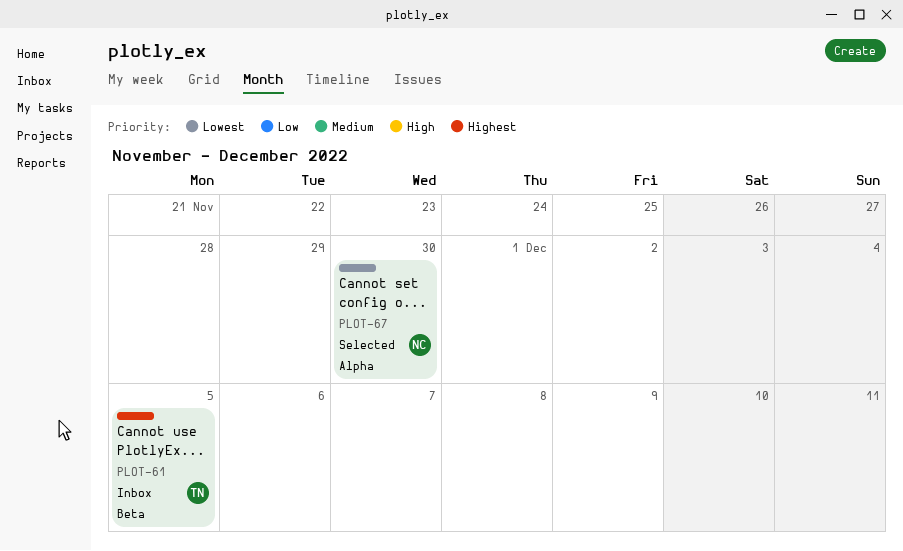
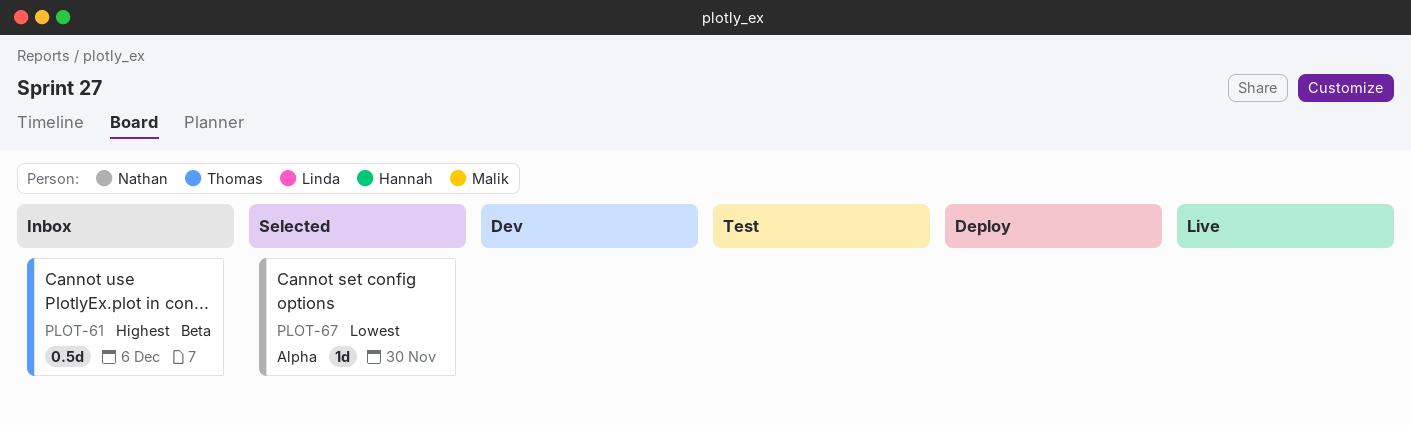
PLOT-61, due: Dec 5 -> Dec 6

